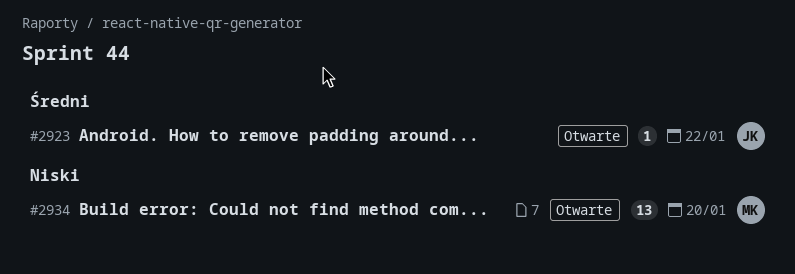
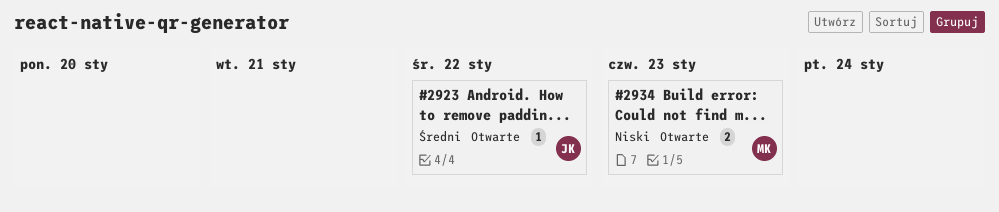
#2934, estimate: 13 -> 2
#2934, due: Jan 20 -> Jan 23

